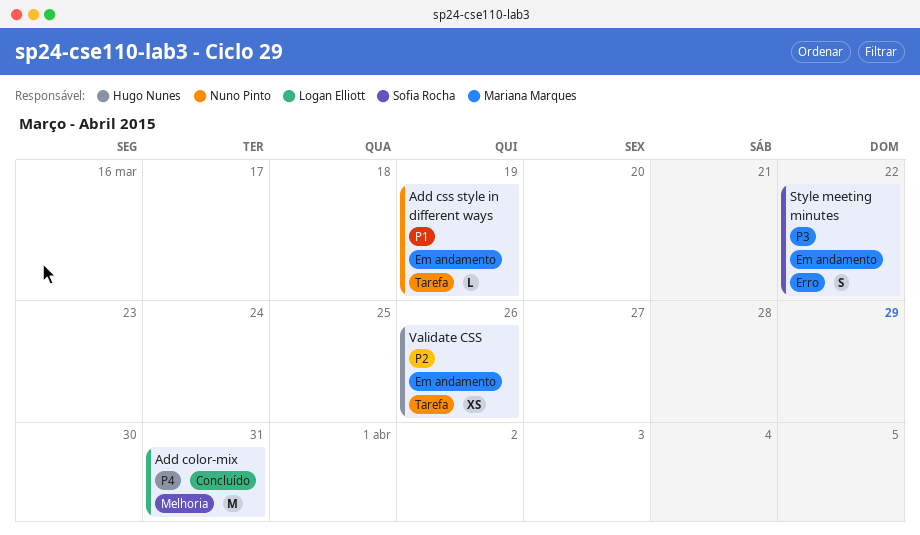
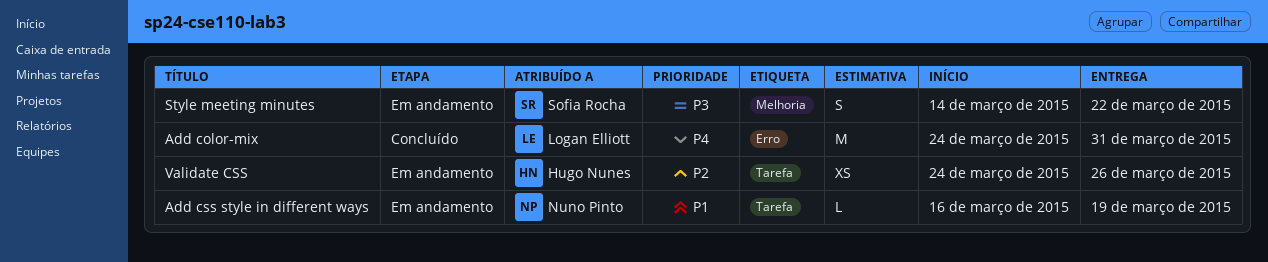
Add color-mix, label: Melhoria -> Erro
Style meeting minutes, label: Erro -> Melhoria

